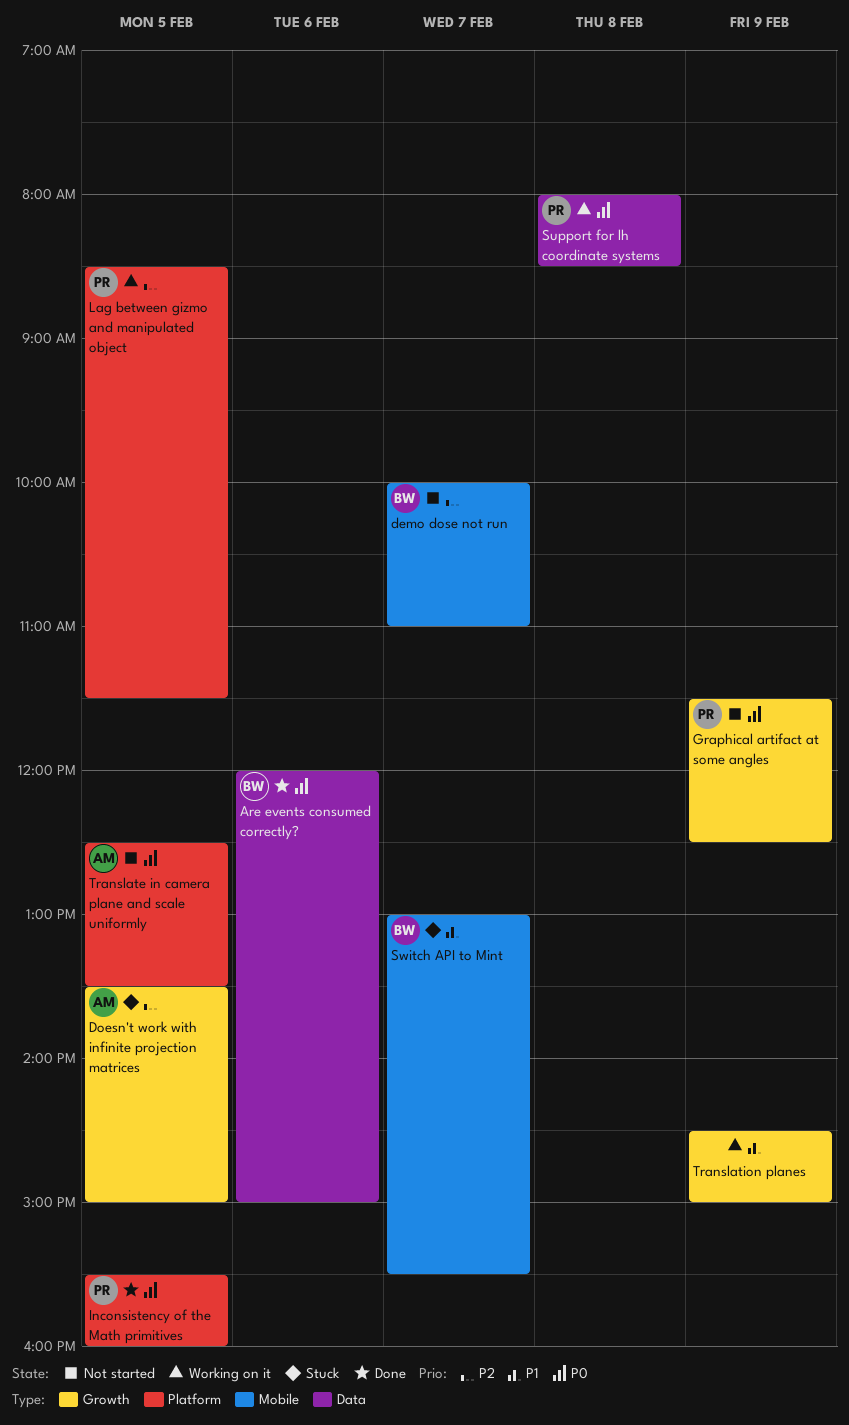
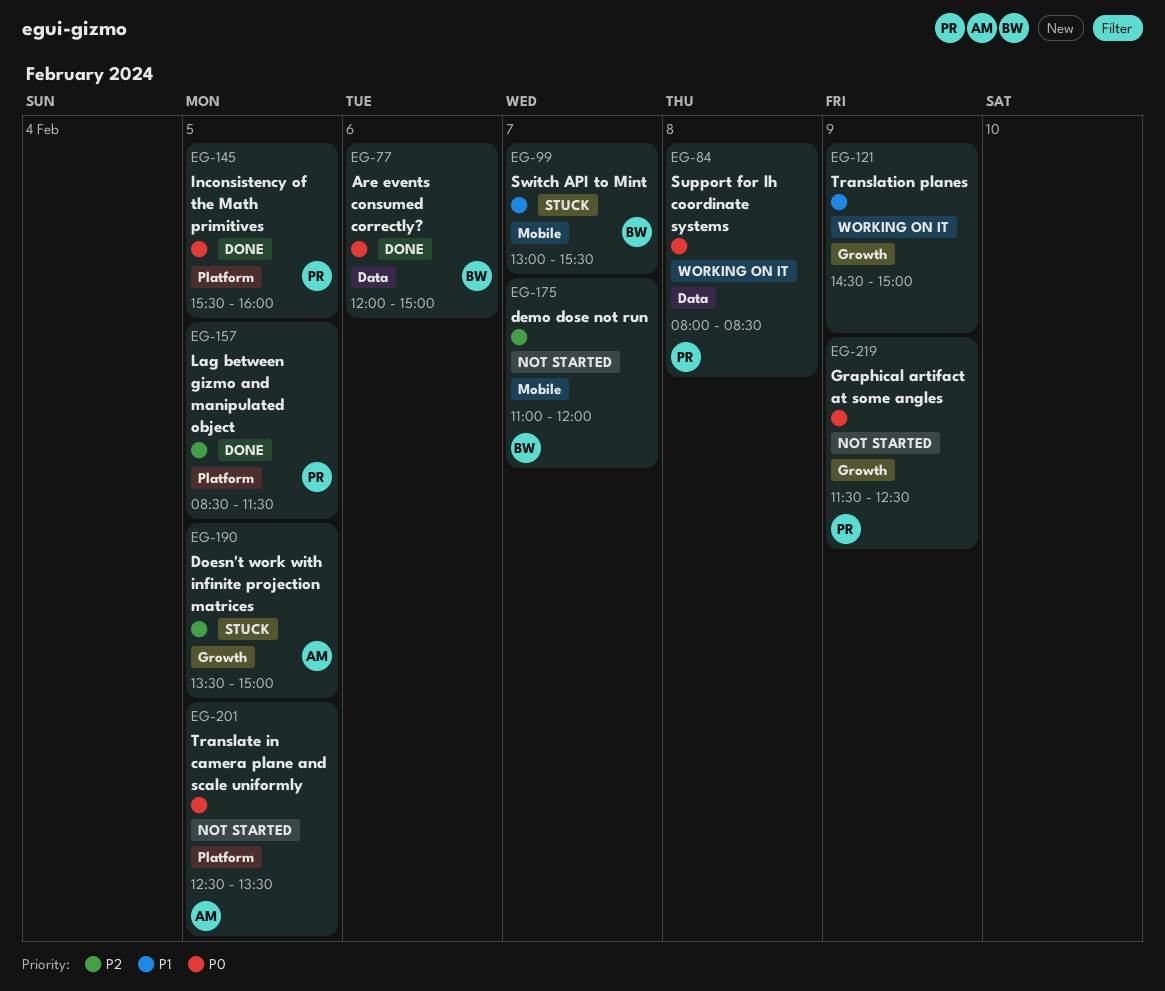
demo dose not run, begins: 10:00 -> 11:00
demo dose not run, ends: 11:00 -> 12:00
Lag between gizmo and manipulated object, status: Working on it -> Done

